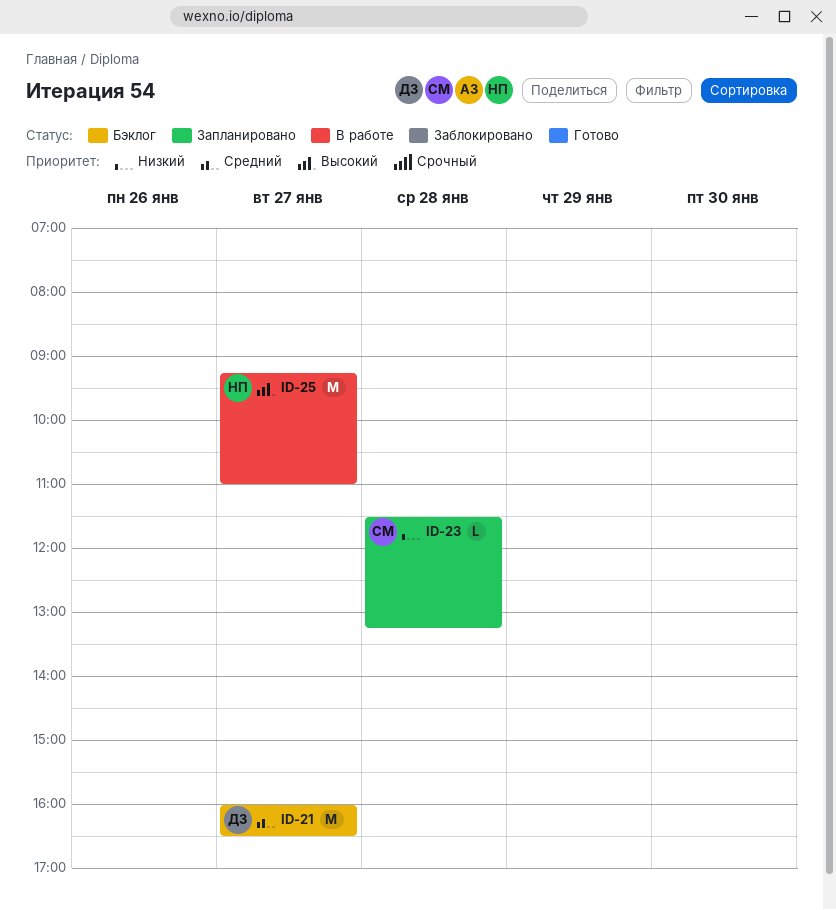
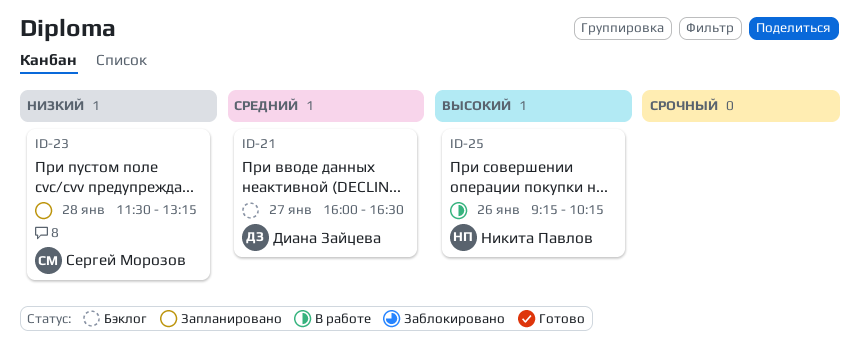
ID-25, day: Jan 27 -> Jan 26
ID-25, ends: 11:00 -> 10:15

